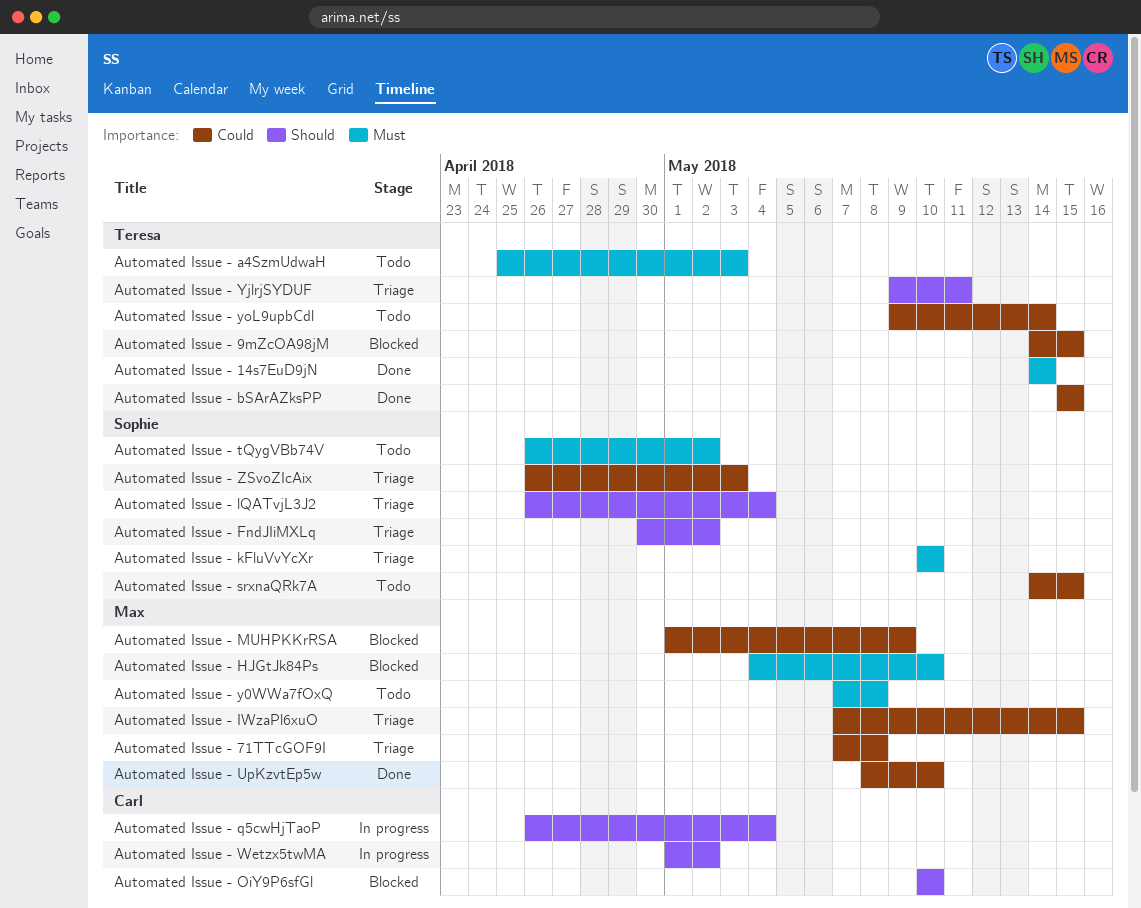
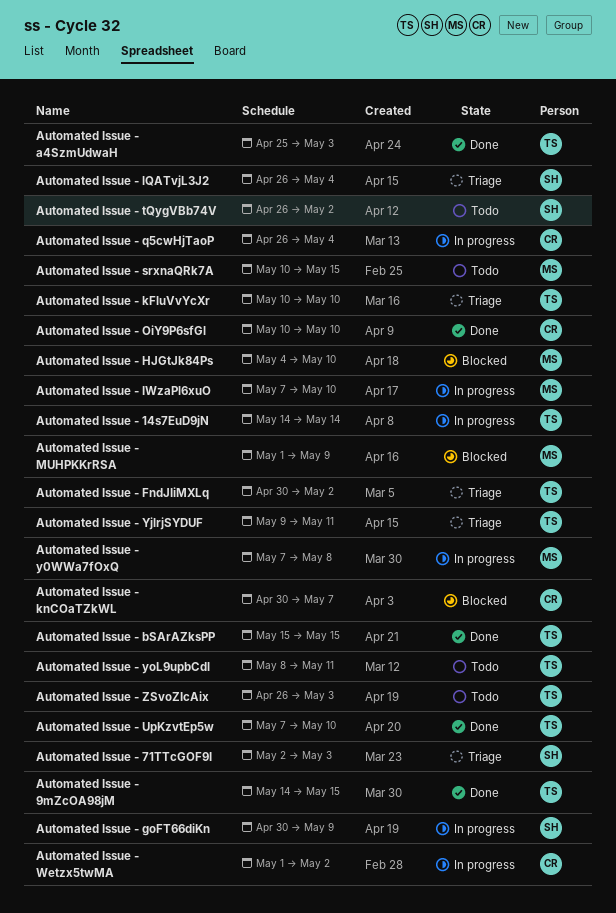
Automated Issue - 14s7EuD9jN, status: Done -> In progress
Automated Issue - 71TTcGOF9I, owner: Max -> Sophie
Automated Issue - 71TTcGOF9I, start: May 7 -> May 2
Automated Issue - 71TTcGOF9I, due: May 8 -> May 3
Automated Issue - 9mZcOA98jM, status: Blocked -> Done
Automated Issue - a4SzmUdwaH, status: Todo -> Done
Automated Issue - FndJIiMXLq, owner: Sophie -> Teresa
Automated Issue - goFT66diKn: none -> present
Automated Issue - IWzaPl6xuO, status: Triage -> In progress
Automated Issue - IWzaPl6xuO, due: May 15 -> May 10
Automated Issue - kFluVvYcXr, owner: Sophie -> Teresa
Automated Issue - knCOaTZkWL: none -> present
Automated Issue - OiY9P6sfGl, status: Blocked -> Done
Automated Issue - srxnaQRk7A, owner: Sophie -> Max
Automated Issue - srxnaQRk7A, start: May 14 -> May 10
Automated Issue - UpKzvtEp5w, owner: Max -> Teresa
Automated Issue - UpKzvtEp5w, start: May 8 -> May 7
Automated Issue - y0WWa7fOxQ, status: Todo -> In progress
Automated Issue - yoL9upbCdl, start: May 9 -> May 8
Automated Issue - yoL9upbCdl, due: May 14 -> May 11
Automated Issue - ZSvoZIcAix, status: Triage -> Todo
Automated Issue - ZSvoZIcAix, owner: Sophie -> Teresa

